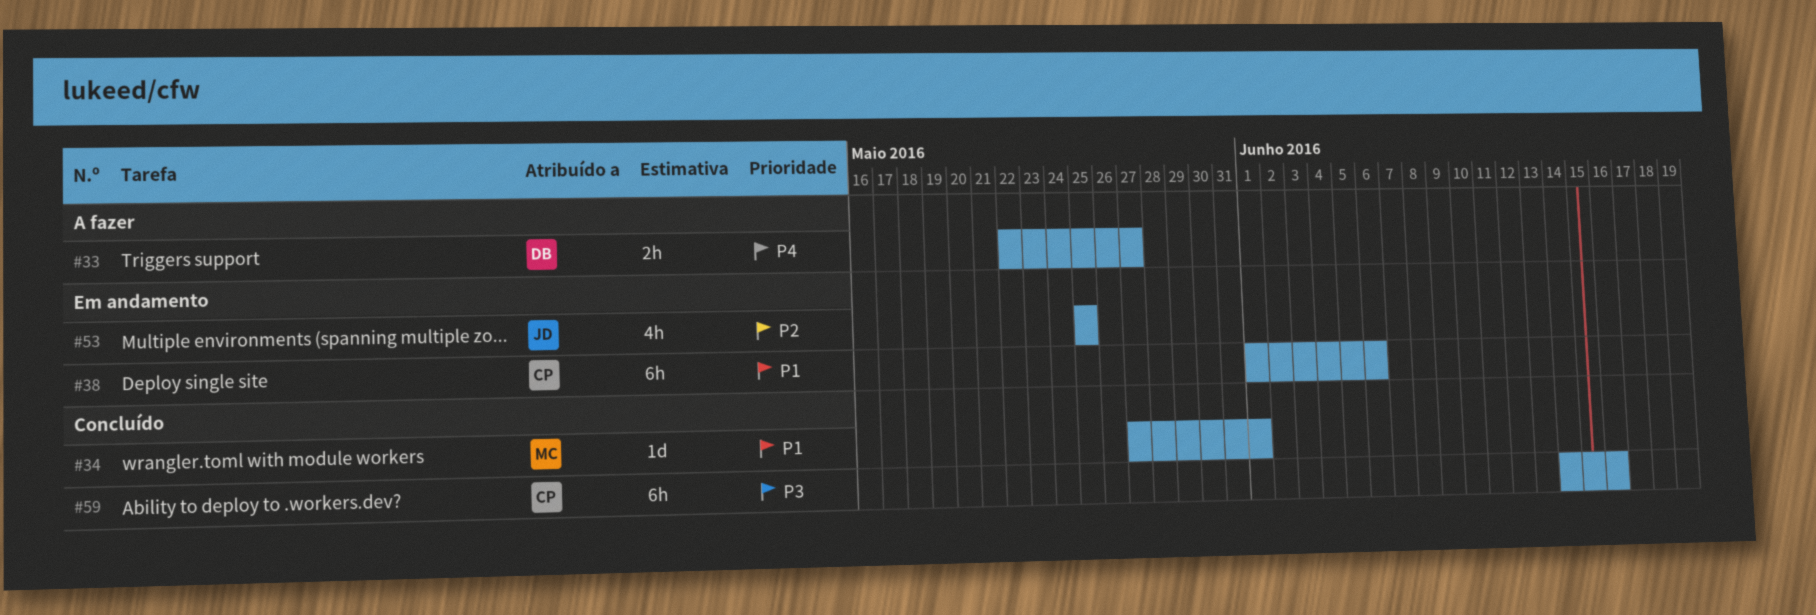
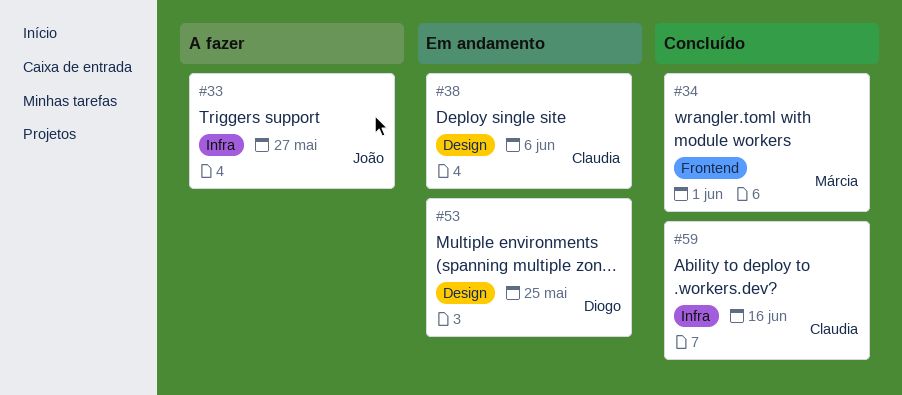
#33, owner: Diogo -> João
#53, owner: João -> Diogo

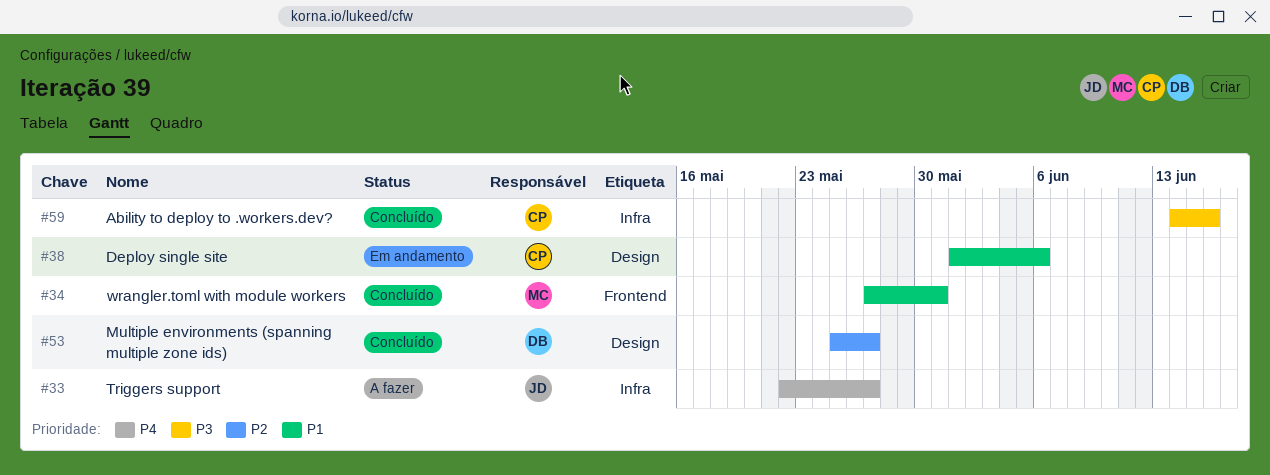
#34, due: Jun 1 -> May 31
#53, status: Em andamento -> Concluído
#53, due: May 25 -> May 27

